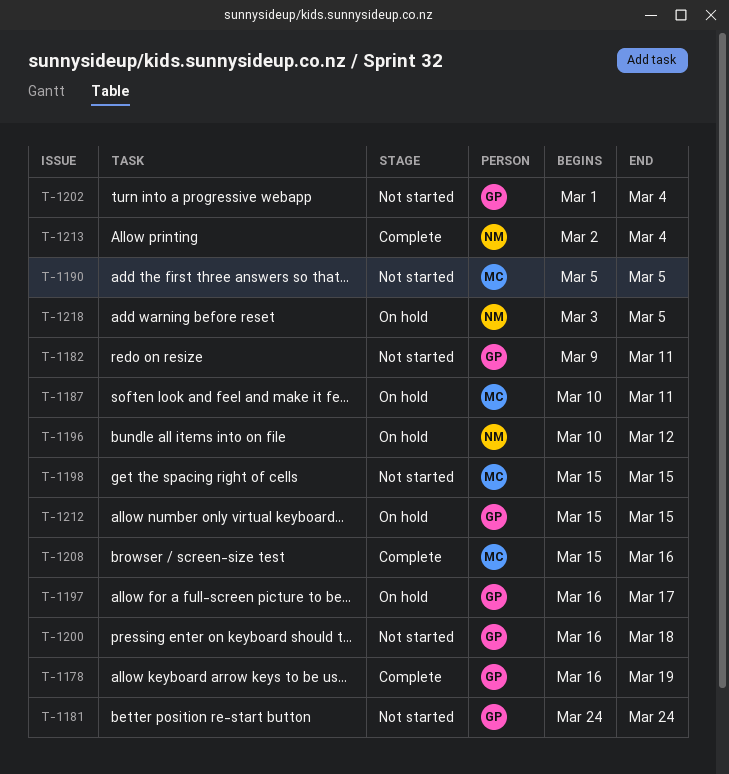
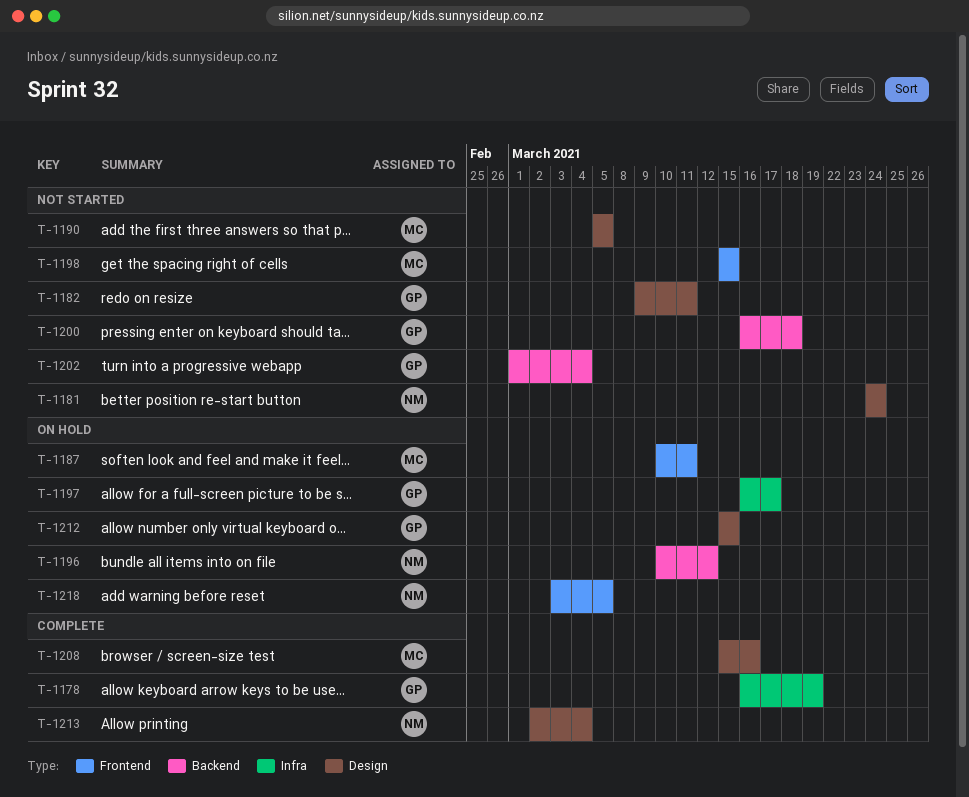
T-1181, owner: GP -> NM

